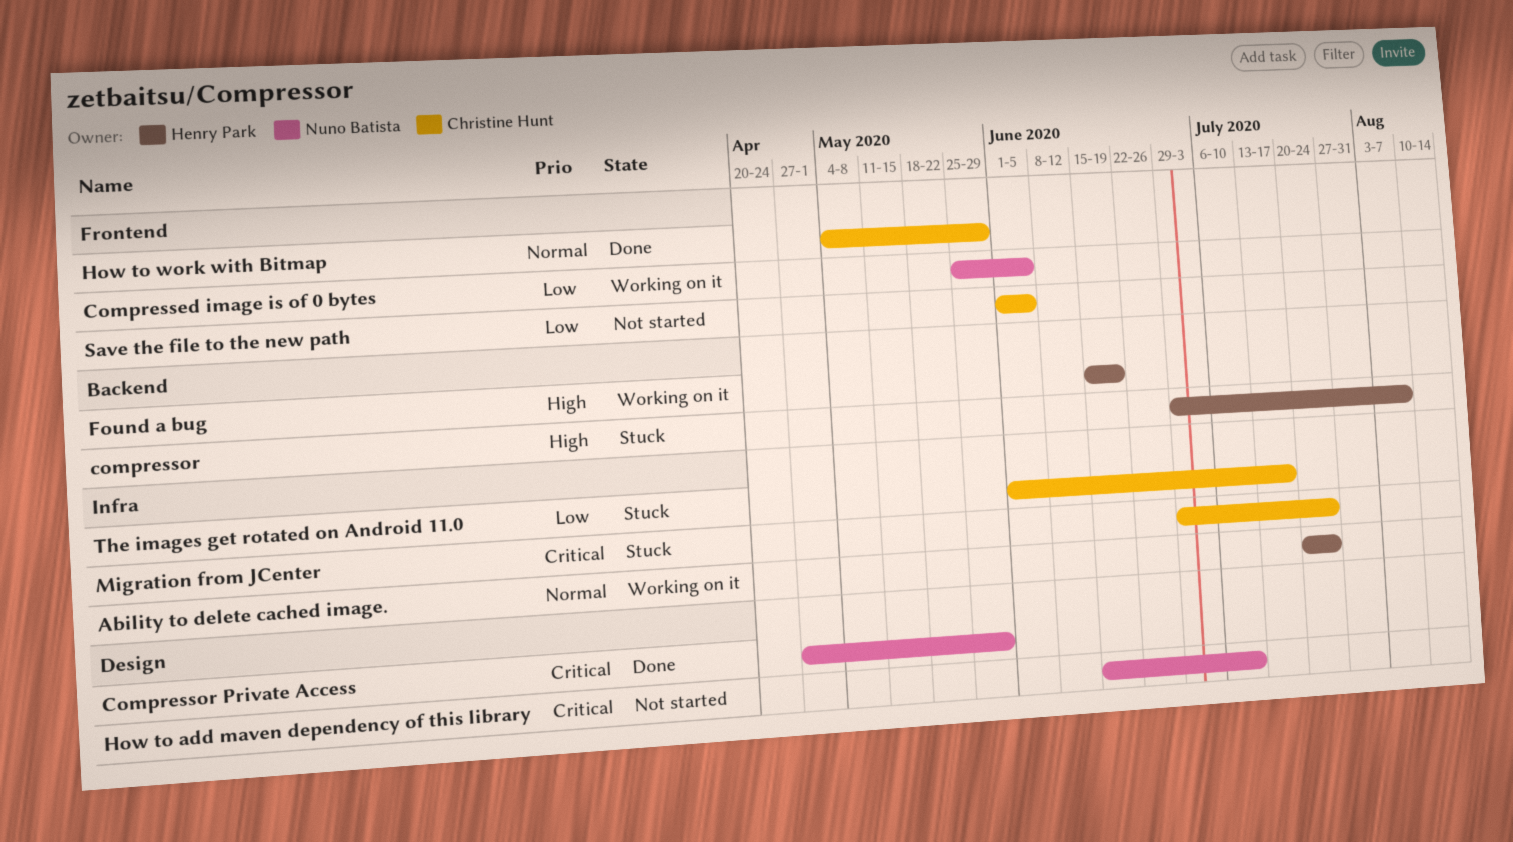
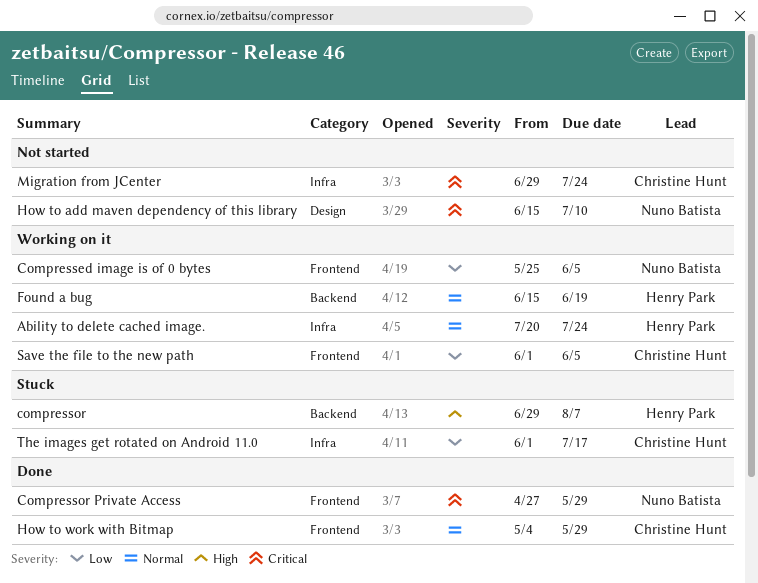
Compressor Private Access, label: Design -> Frontend
Found a bug, priority: High -> Normal
Migration from JCenter, status: Stuck -> Not started
Save the file to the new path, status: Not started -> Working on it

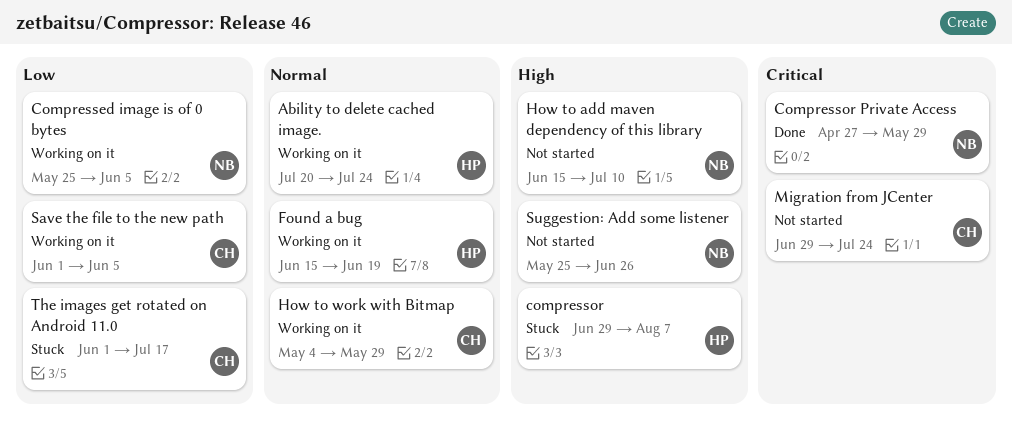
How to add maven dependency of this library, priority: Critical -> High
How to work with Bitmap, status: Done -> Working on it
Suggestion: Add some listener: none -> present

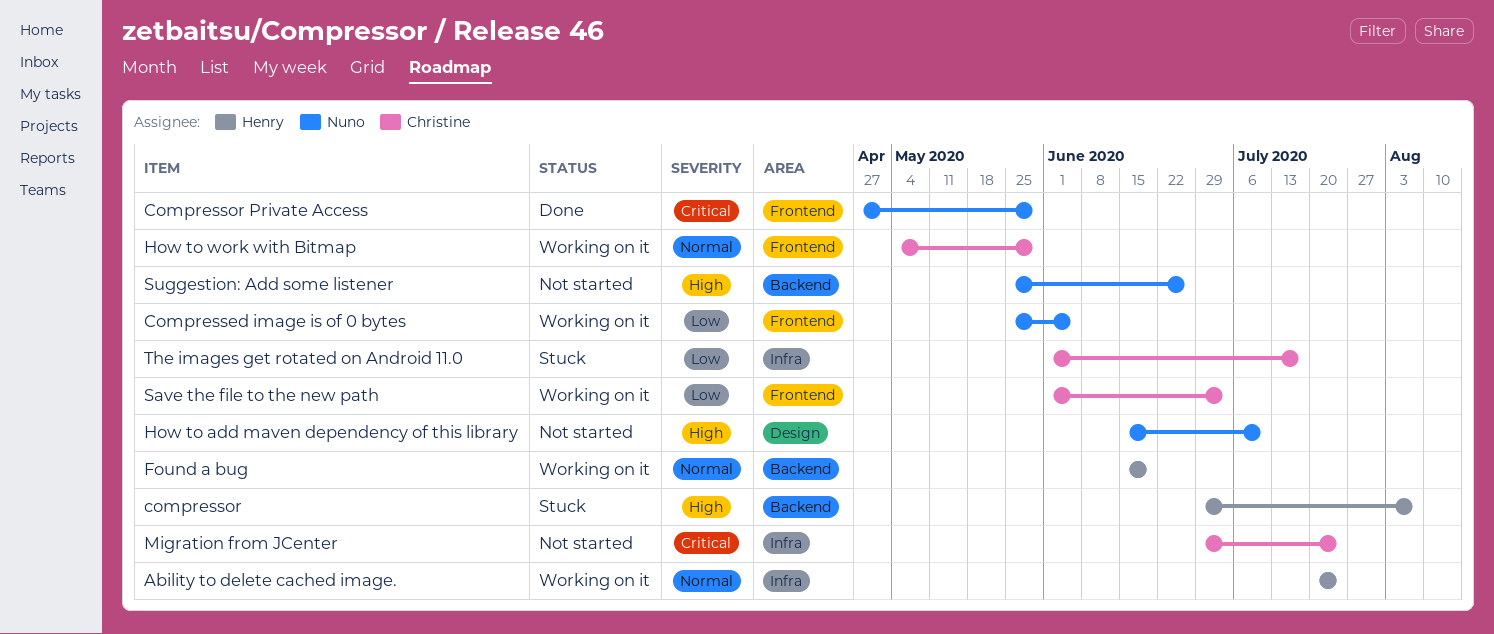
Save the file to the new path, due: Jun 5 -> Jul 3

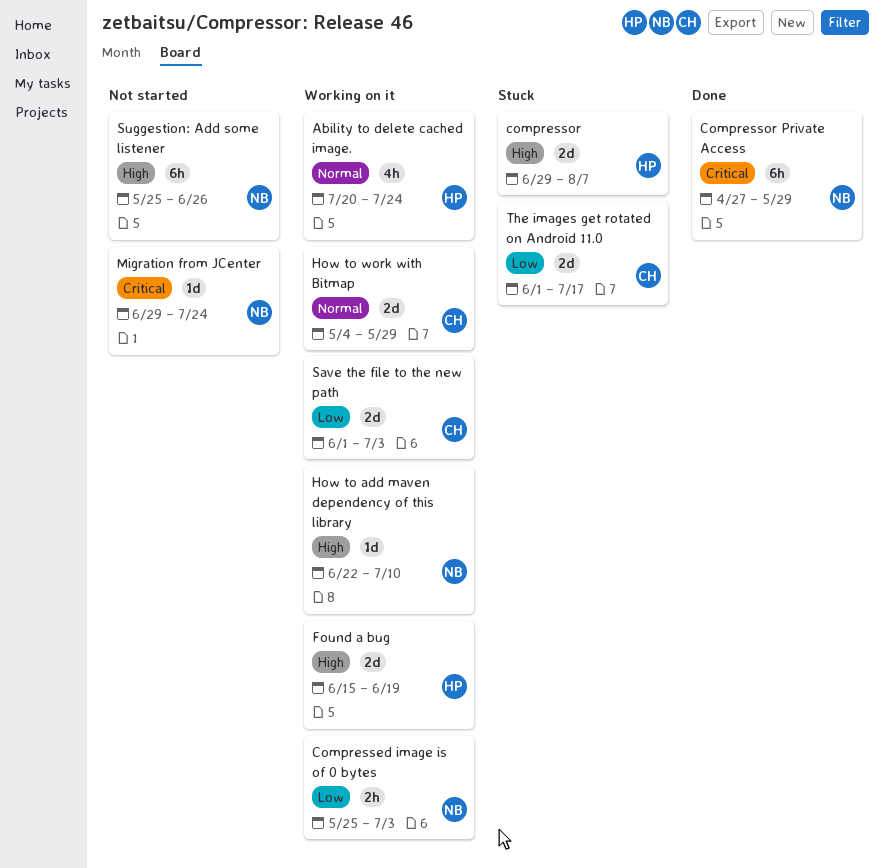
Compressed image is of 0 bytes, due: Jun 5 -> Jul 3
Found a bug, priority: Normal -> High
How to add maven dependency of this library, status: Not started -> Working on it
How to add maven dependency of this library, start: Jun 15 -> Jun 22
Migration from JCenter, owner: Christine -> Nuno

